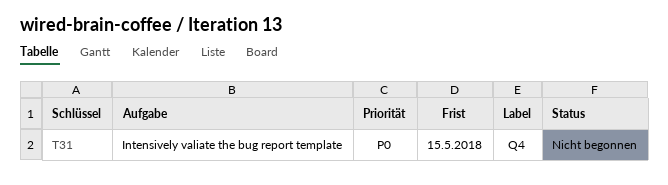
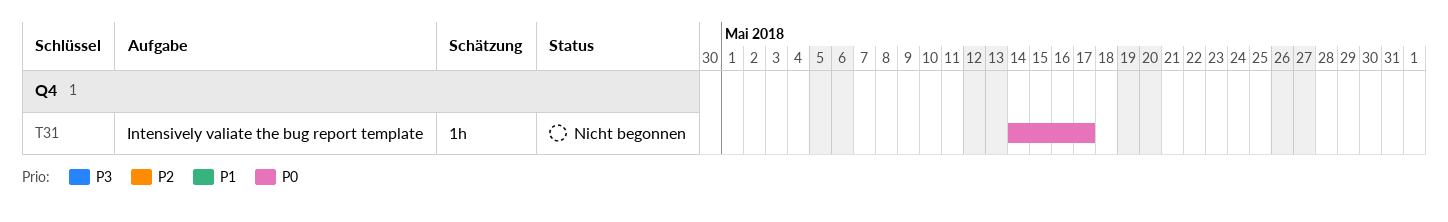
T31, due: May 15 -> May 17

